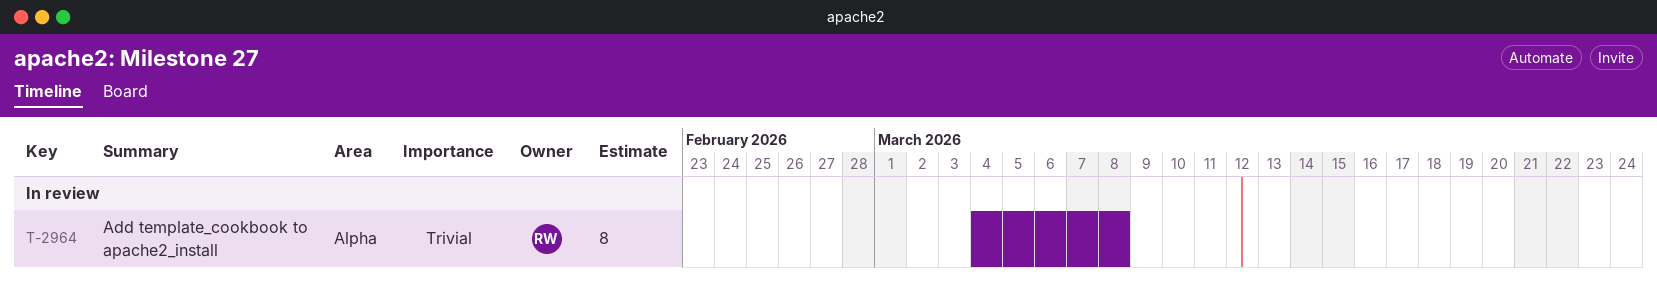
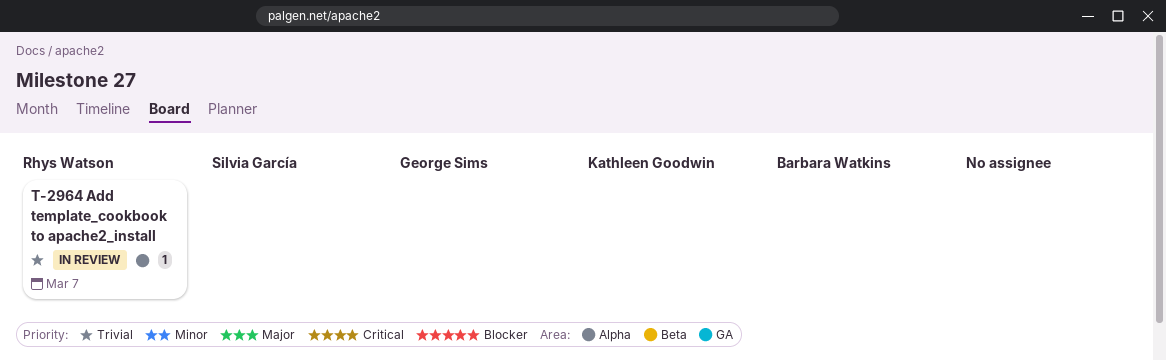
T-2964, estimate: 8 -> 1
T-2964, due: Mar 8 -> Mar 7

